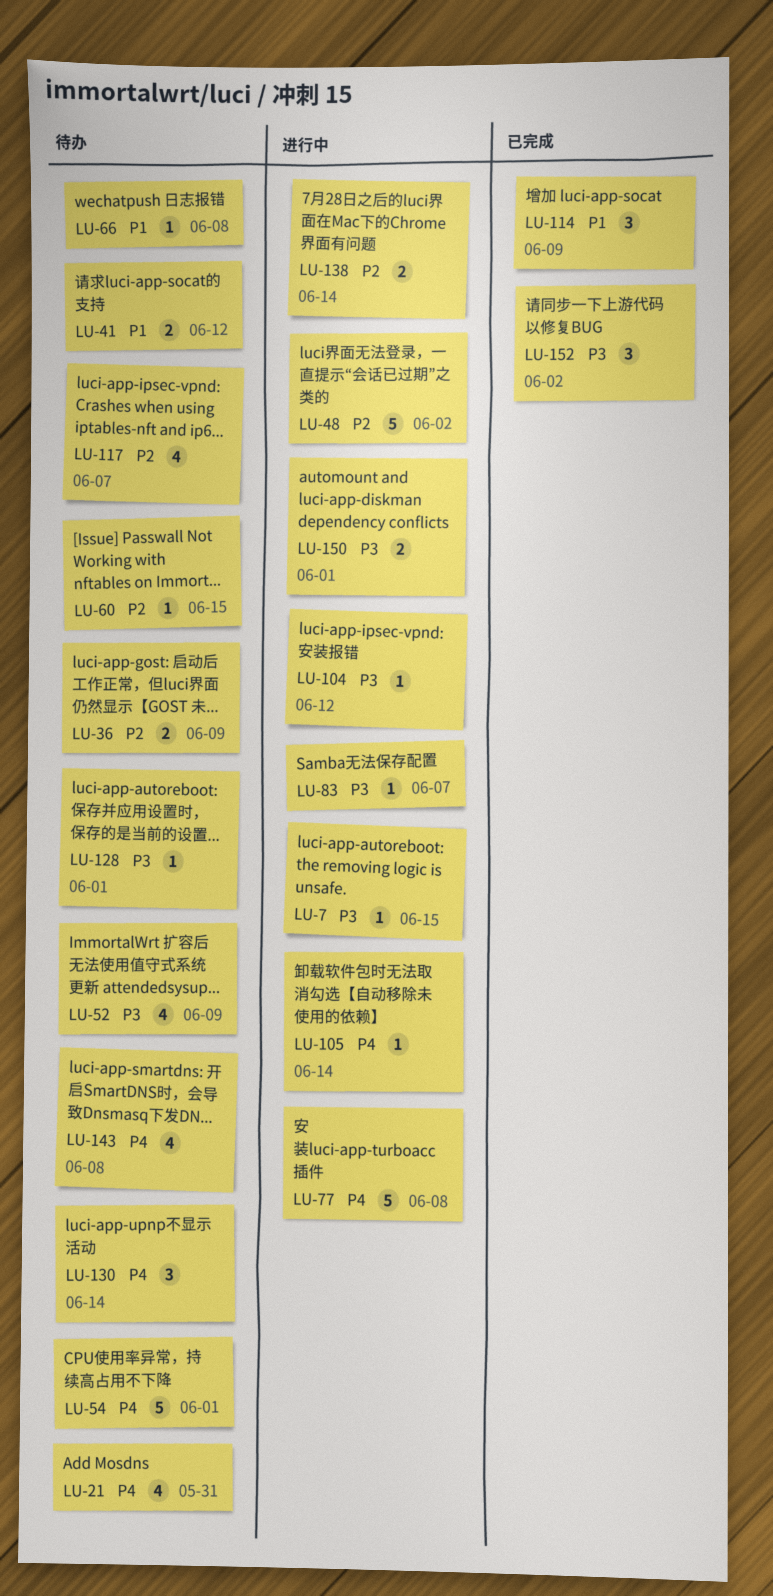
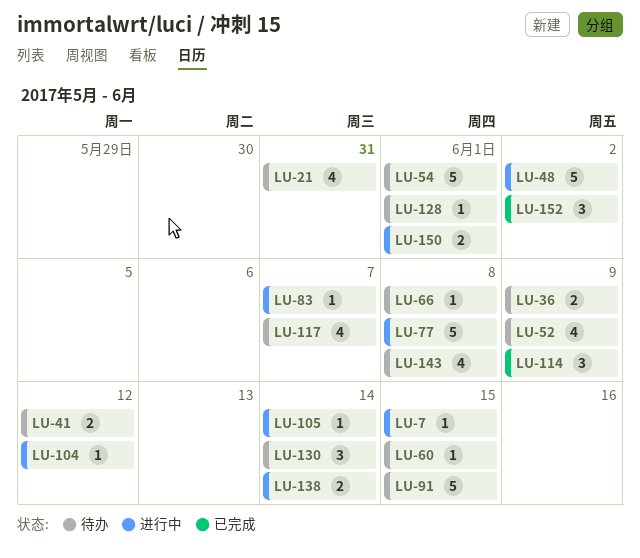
LU-91: none -> present

